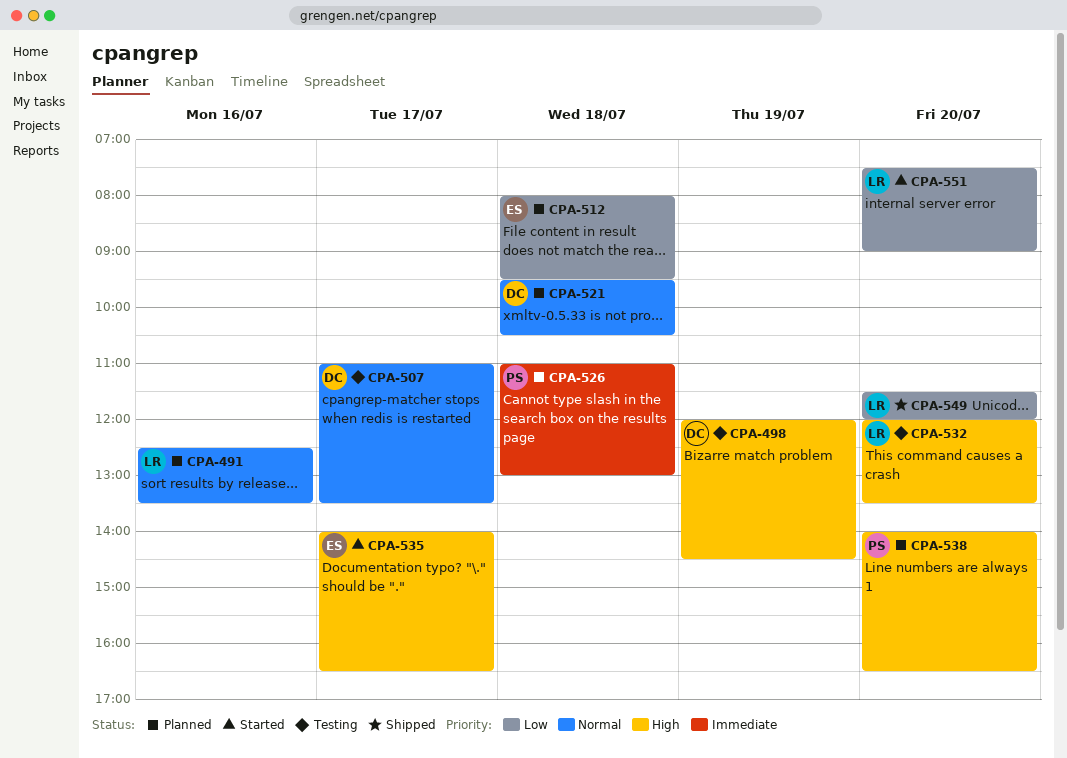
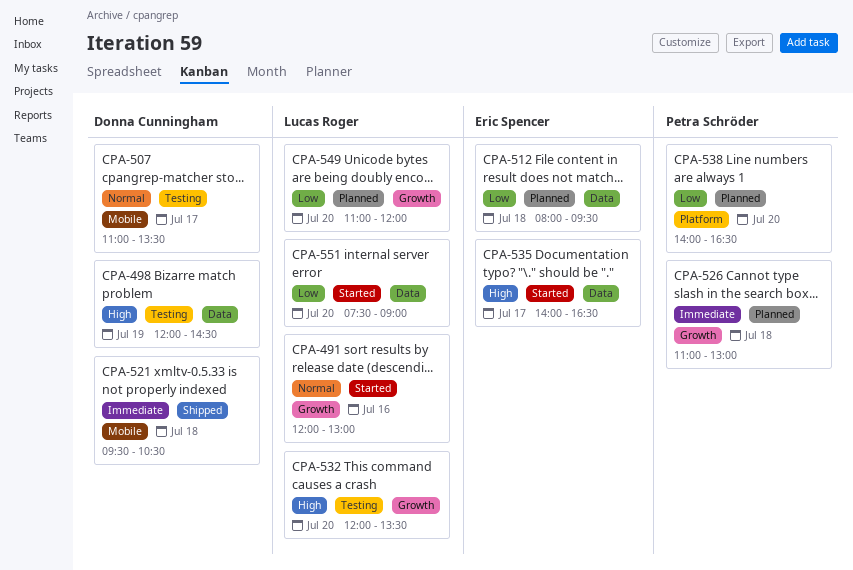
CPA-491, status: Planned -> Started
CPA-491, begins: 12:30 -> 12:00
CPA-491, ends: 13:30 -> 13:00
CPA-521, status: Planned -> Shipped
CPA-521, priority: Normal -> Immediate
CPA-538, priority: High -> Low
CPA-549, status: Shipped -> Planned
CPA-549, begins: 11:30 -> 11:00

